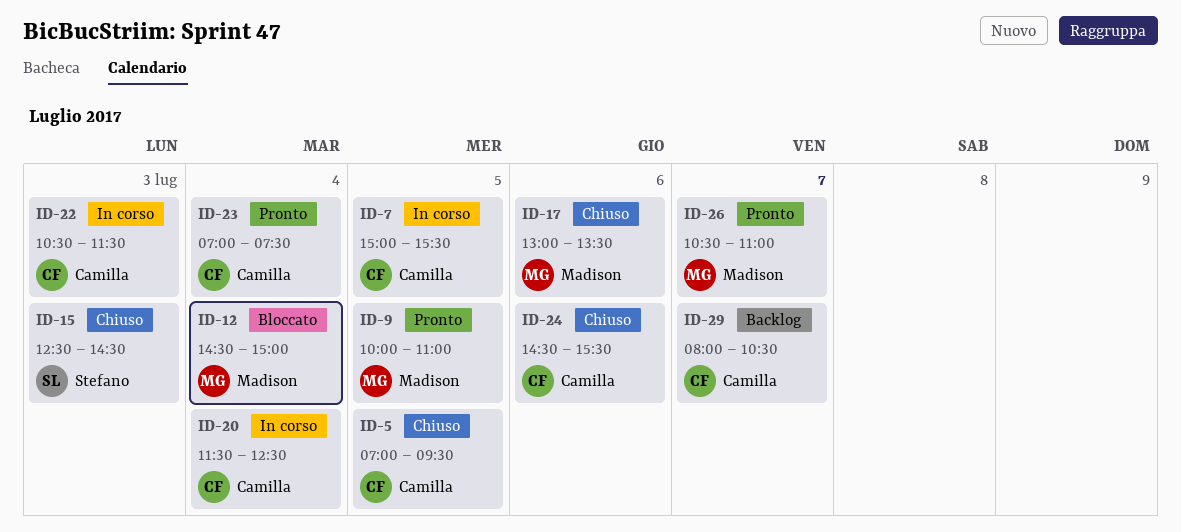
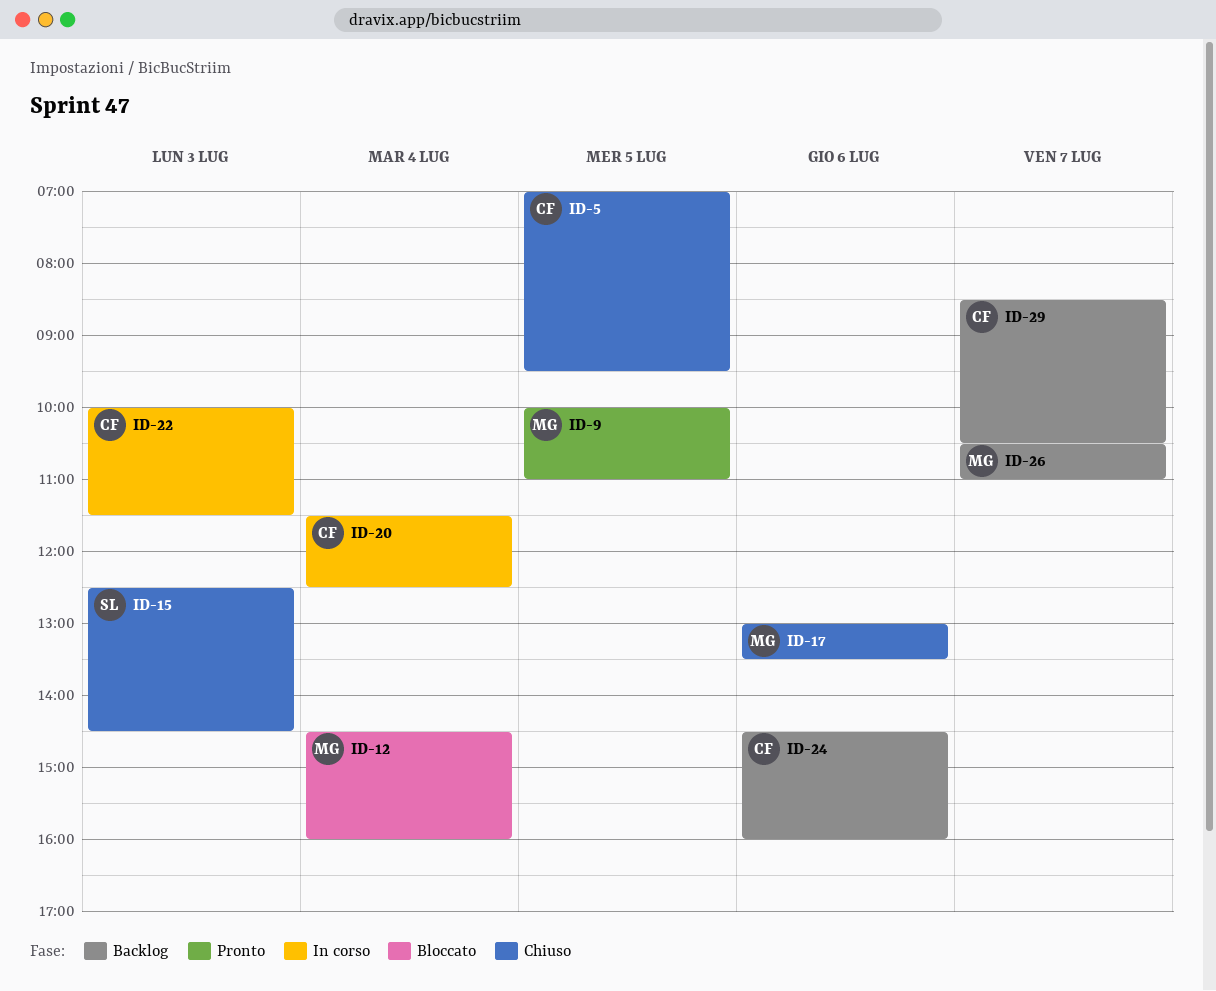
ID-7: present -> none
ID-12, ends: 15:00 -> 16:00
ID-22, begins: 10:30 -> 10:00
ID-23: present -> none
ID-24, status: Chiuso -> Backlog
ID-24, ends: 15:30 -> 16:00
ID-26, status: Pronto -> Backlog
ID-29, begins: 08:00 -> 08:30

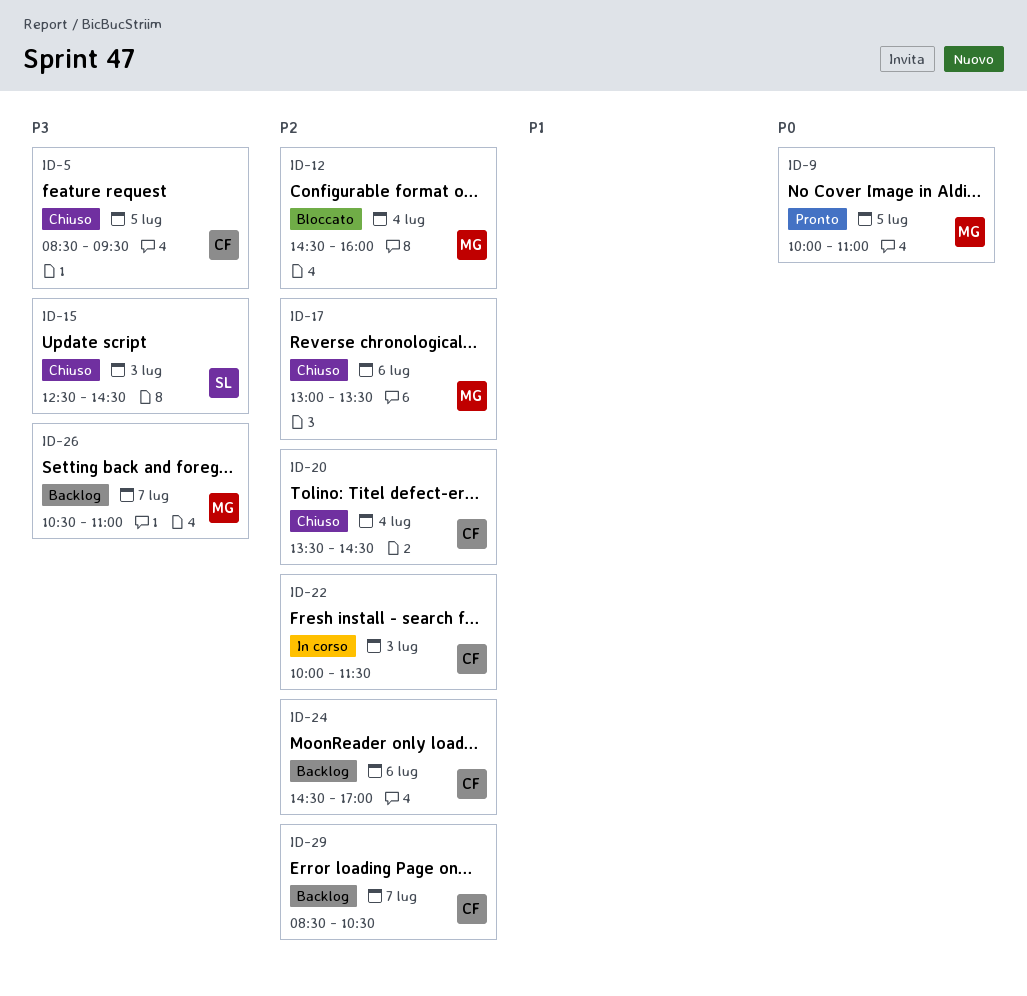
ID-5, begins: 07:00 -> 08:30
ID-20, status: In corso -> Chiuso
ID-20, begins: 11:30 -> 13:30
ID-20, ends: 12:30 -> 14:30
ID-24, ends: 16:00 -> 17:00

